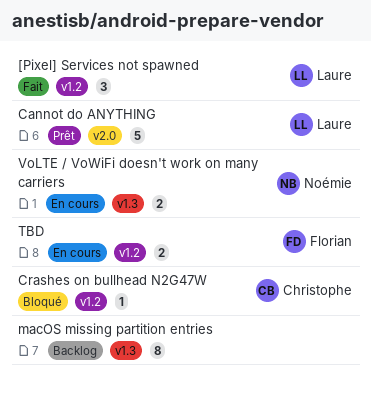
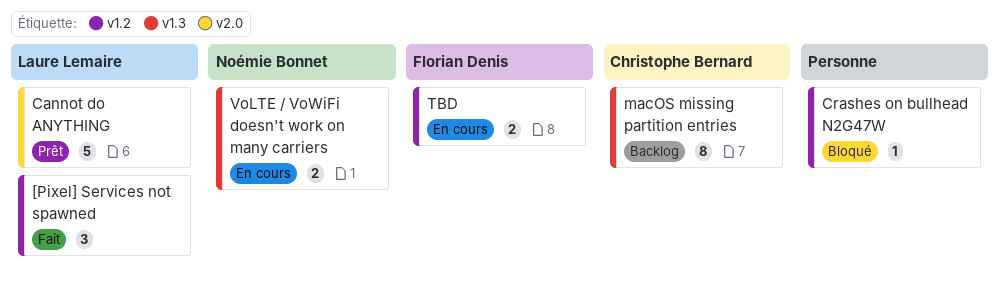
Crashes on bullhead N2G47W, owner: Christophe Bernard -> none
macOS missing partition entries, owner: none -> Christophe Bernard

